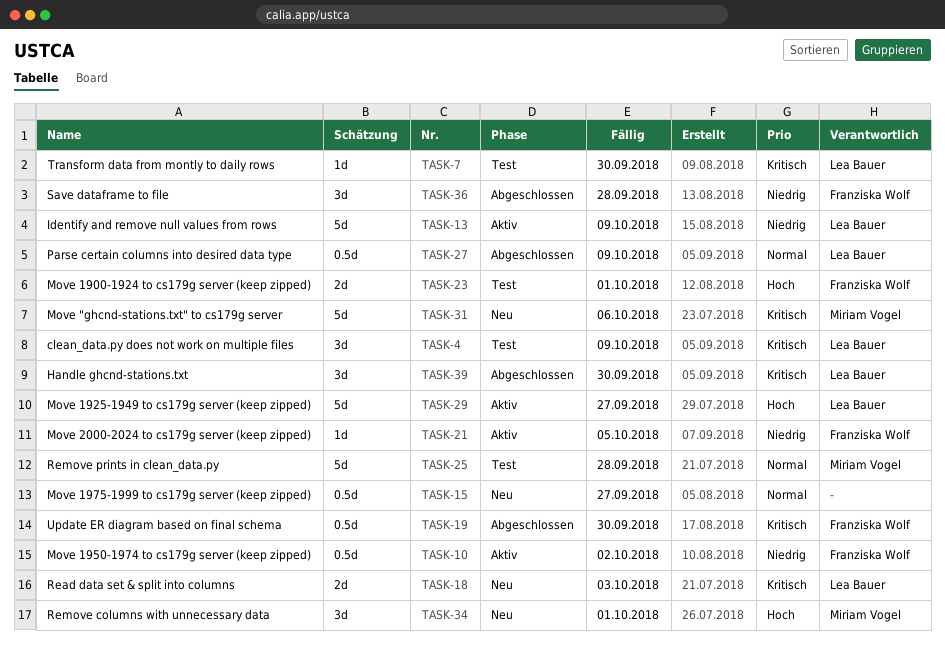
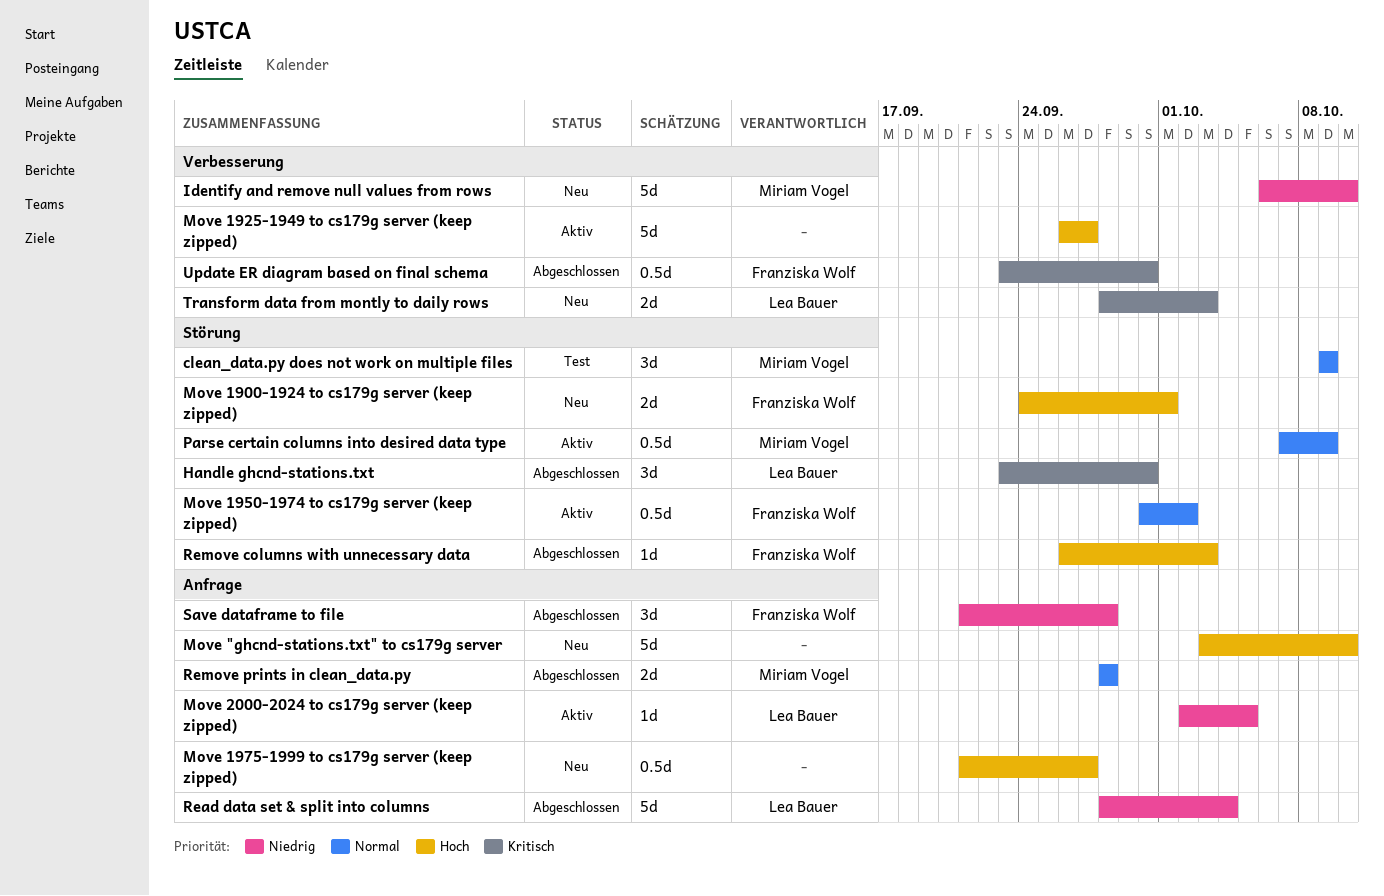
clean_data.py does not work on multiple files, owner: Lea Bauer -> Miriam Vogel
clean_data.py does not work on multiple files, priority: Kritisch -> Normal
Identify and remove null values from rows, status: Aktiv -> Neu
Identify and remove null values from rows, owner: Lea Bauer -> Miriam Vogel
Identify and remove null values from rows, due: Oct 9 -> Oct 10
Move "ghcnd-stations.txt" to cs179g server, owner: Miriam Vogel -> none
Move "ghcnd-stations.txt" to cs179g server, priority: Kritisch -> Hoch
Move "ghcnd-stations.txt" to cs179g server, due: Oct 6 -> Oct 10
Move 1900-1924 to cs179g server (keep zipped), status: Test -> Neu
Move 1925-1949 to cs179g server (keep zipped), owner: Lea Bauer -> none
Move 1950-1974 to cs179g server (keep zipped), priority: Niedrig -> Normal
Move 1975-1999 to cs179g server (keep zipped), priority: Normal -> Hoch
Move 2000-2024 to cs179g server (keep zipped), owner: Franziska Wolf -> Lea Bauer
Parse certain columns into desired data type, status: Abgeschlossen -> Aktiv
Parse certain columns into desired data type, owner: Lea Bauer -> Miriam Vogel
Read data set & split into columns, status: Neu -> Abgeschlossen
Read data set & split into columns, priority: Kritisch -> Niedrig
Read data set & split into columns, estimate: 2d -> 5d
Read data set & split into columns, due: Oct 3 -> Oct 4
Remove columns with unnecessary data, status: Neu -> Abgeschlossen
Remove columns with unnecessary data, owner: Miriam Vogel -> Franziska Wolf
Remove columns with unnecessary data, estimate: 3d -> 1d
Remove columns with unnecessary data, due: Oct 1 -> Oct 3
Remove prints in clean_data.py, status: Test -> Abgeschlossen
Remove prints in clean_data.py, estimate: 5d -> 2d
Transform data from montly to daily rows, status: Test -> Neu
Transform data from montly to daily rows, estimate: 1d -> 2d
Transform data from montly to daily rows, due: Sep 30 -> Oct 3

